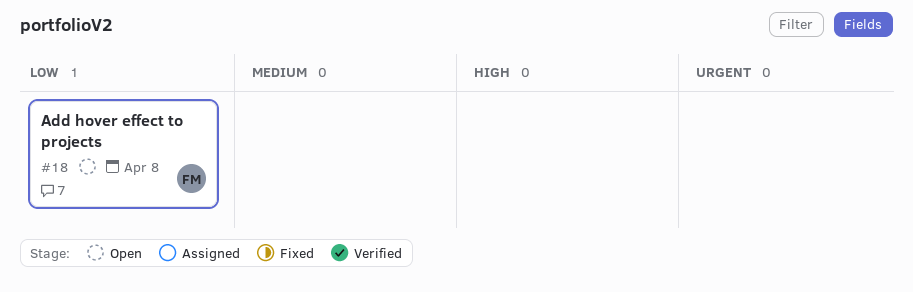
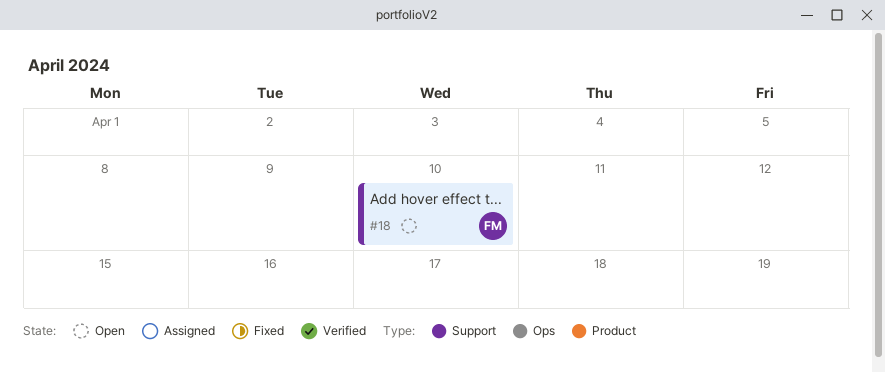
#18, due: Apr 8 -> Apr 10

